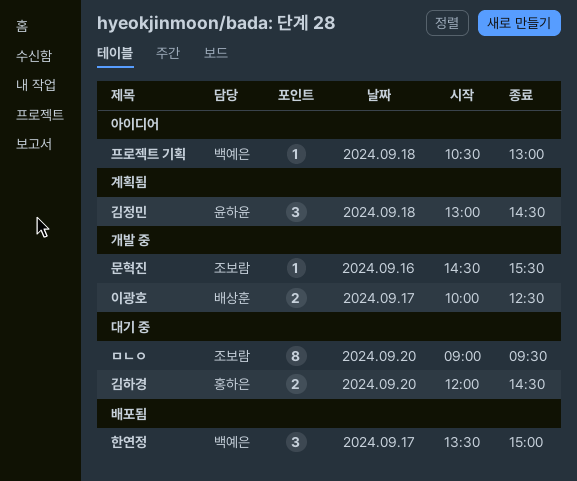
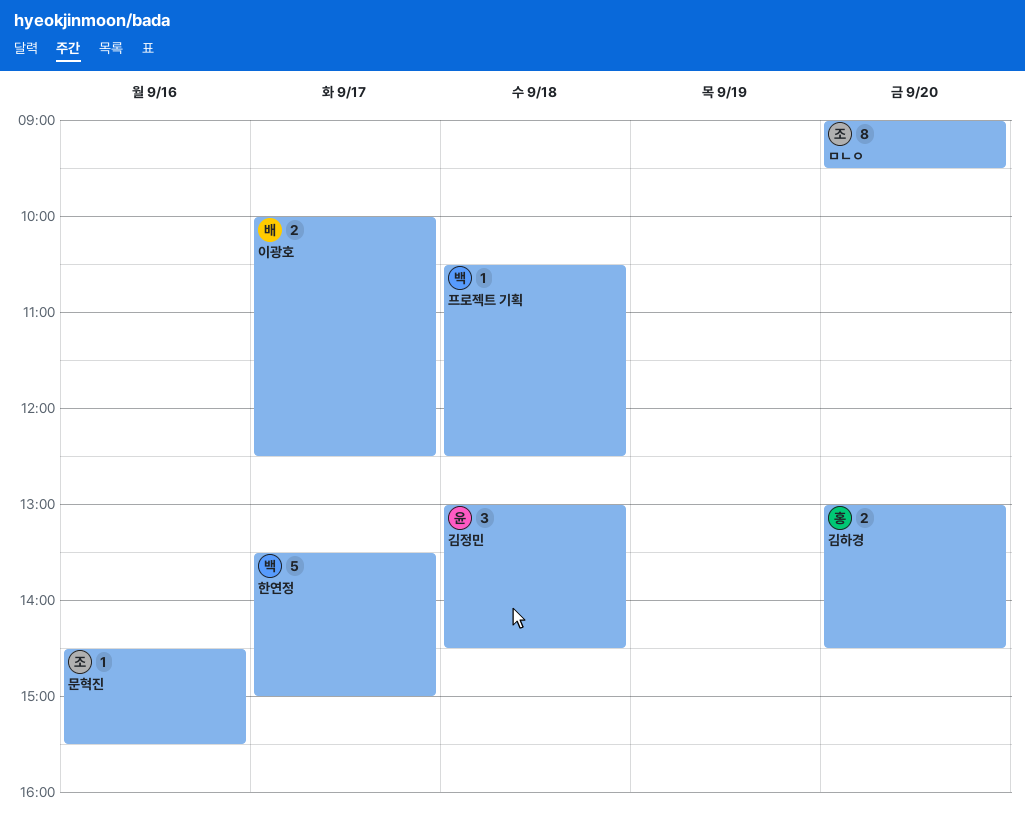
김하경, begins: 12:00 -> 13:00
프로젝트 기획, ends: 13:00 -> 12:30
한연정, estimate: 3 -> 5

